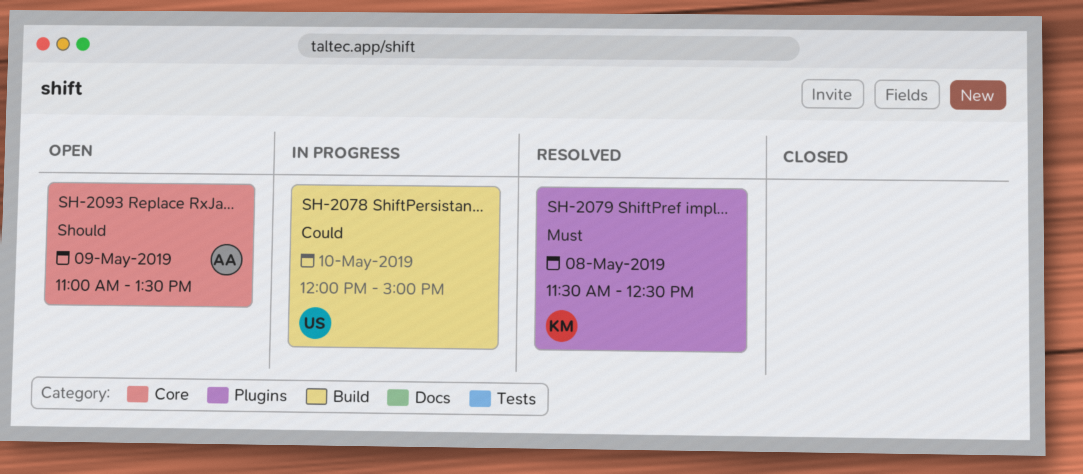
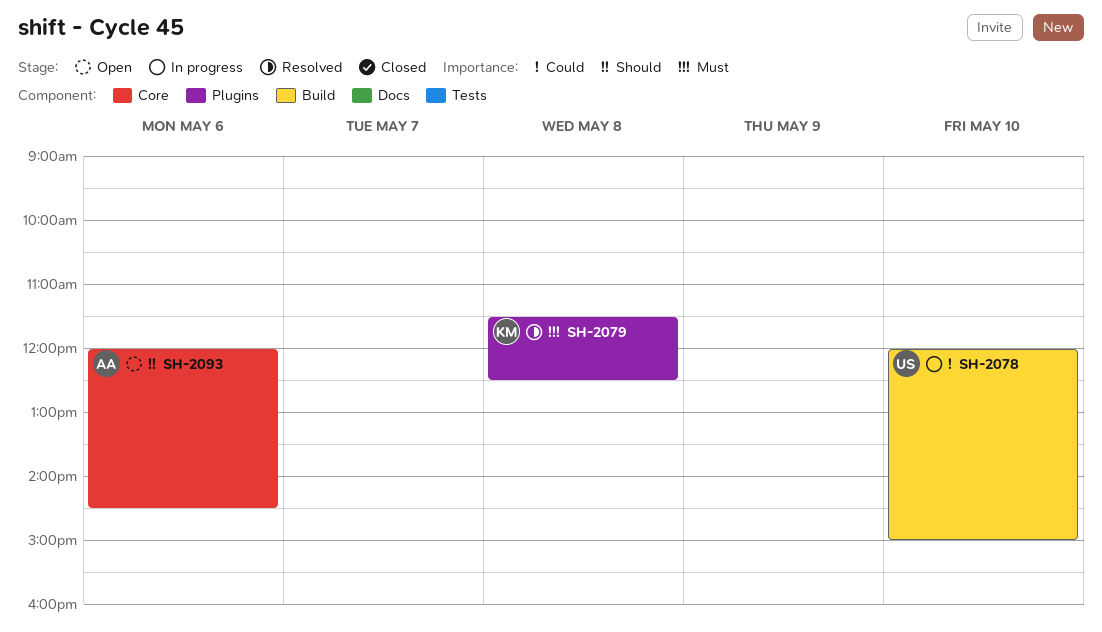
SH-2093, day: May 9 -> May 6
SH-2093, begins: 11:00 -> 12:00
SH-2093, ends: 13:30 -> 14:30

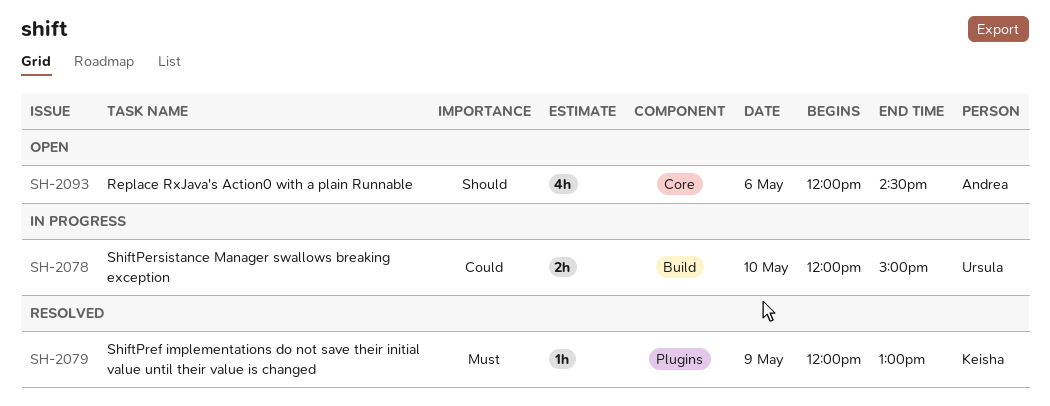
SH-2079, day: May 8 -> May 9
SH-2079, begins: 11:30 -> 12:00
SH-2079, ends: 12:30 -> 13:00

